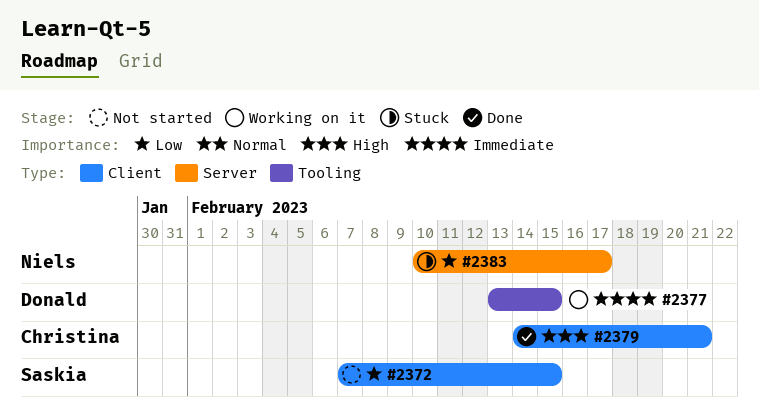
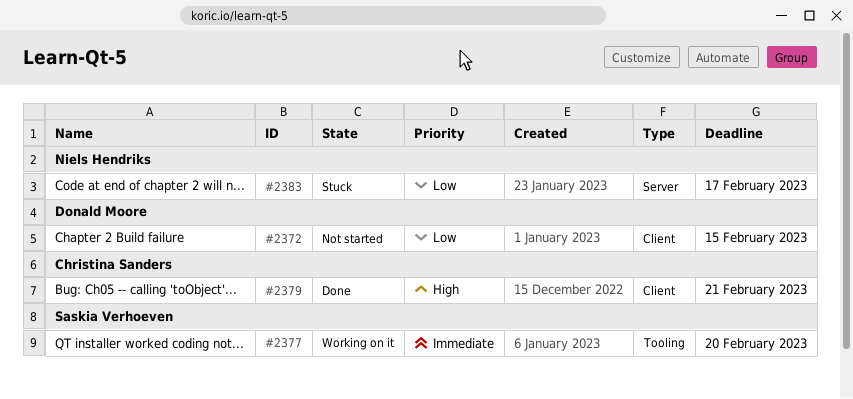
#2372, owner: Saskia Verhoeven -> Donald Moore
#2377, owner: Donald Moore -> Saskia Verhoeven
#2377, due: Feb 15 -> Feb 20

